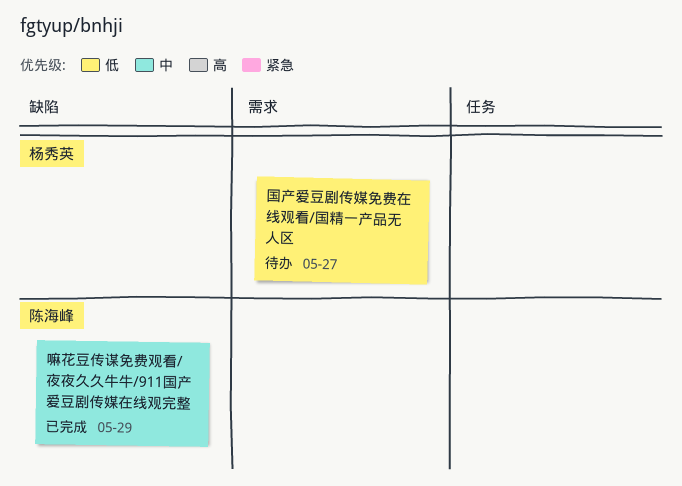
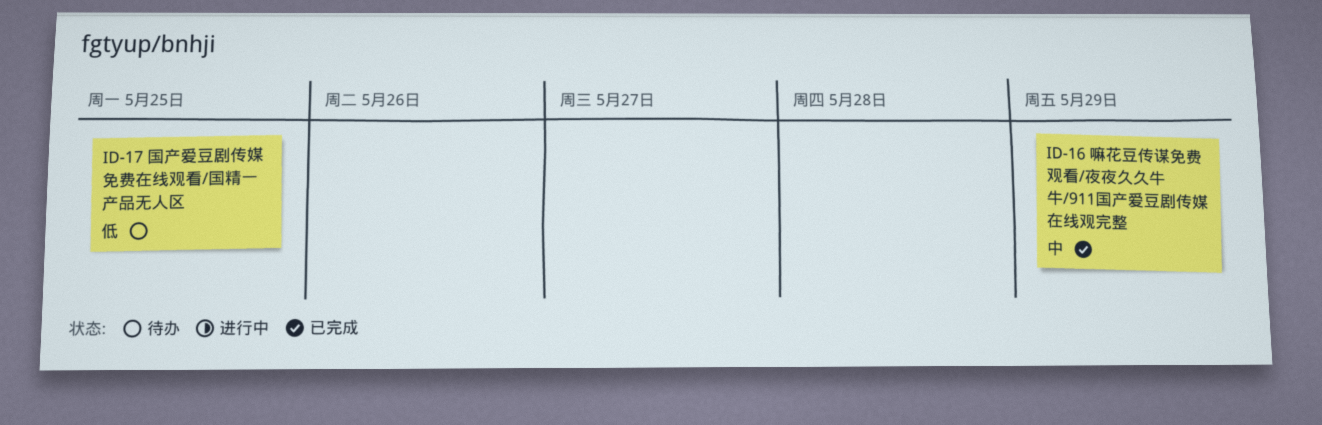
国产爱豆剧传媒免费在线观看/国精一产品无人区, due: May 27 -> May 25

